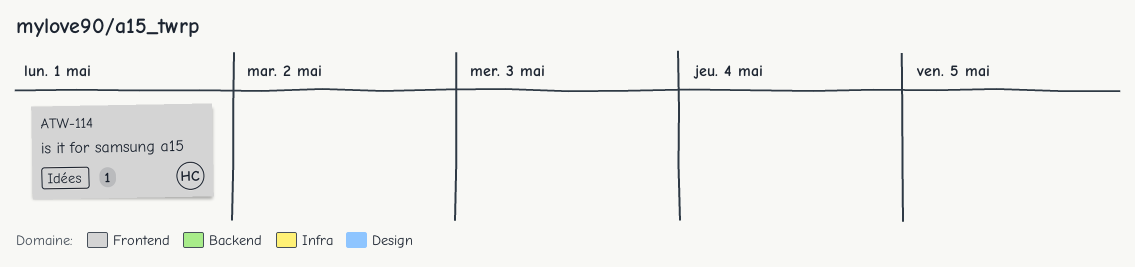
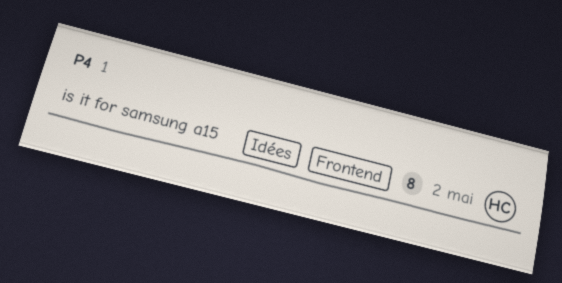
is it for samsung a15, estimate: 1 -> 8
is it for samsung a15, due: May 1 -> May 2

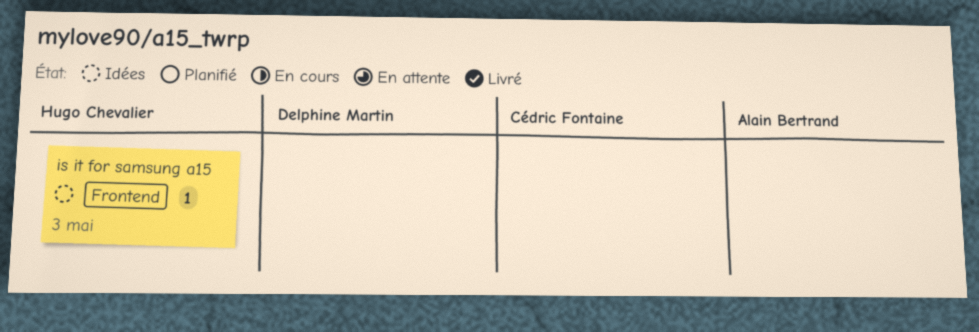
is it for samsung a15, estimate: 8 -> 1
is it for samsung a15, due: May 2 -> May 3

